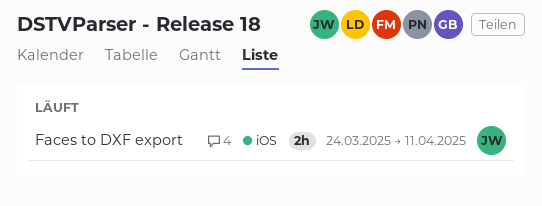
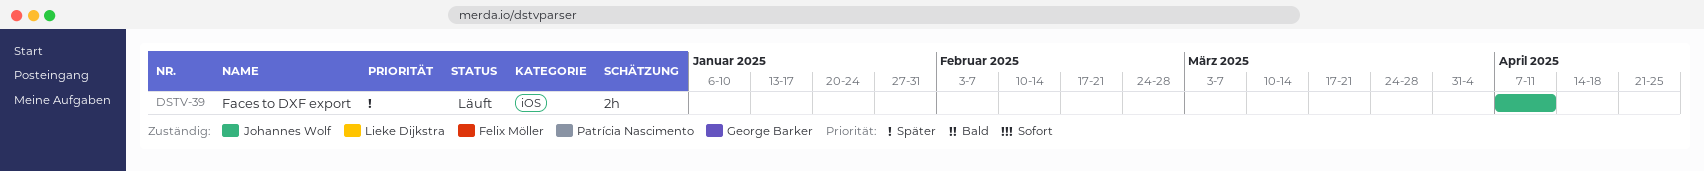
Faces to DXF export, start: Mar 24 -> Apr 7

